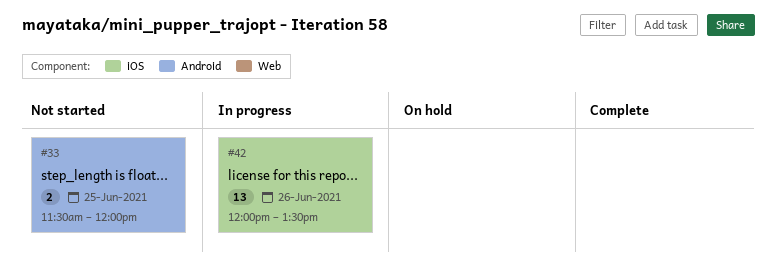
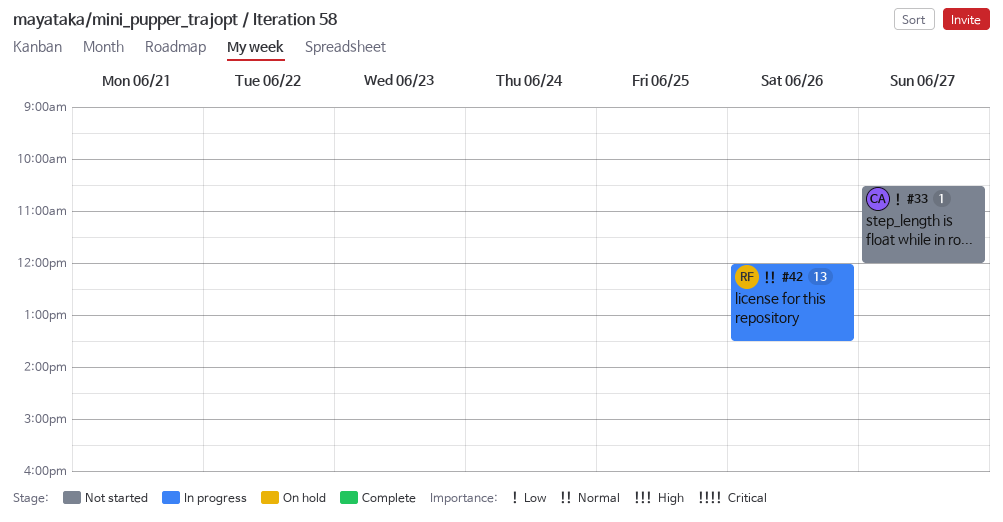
#33, estimate: 2 -> 1
#33, day: Jun 25 -> Jun 27
#33, begins: 11:30 -> 10:30

